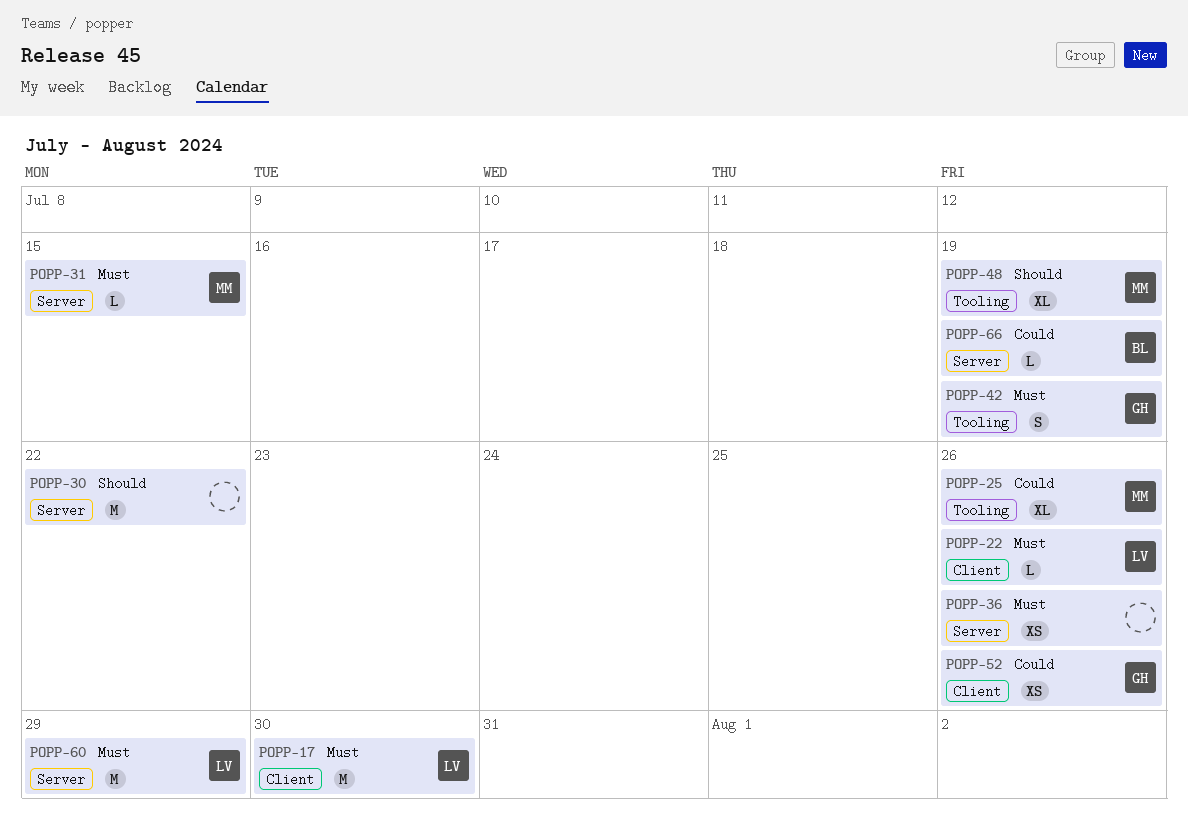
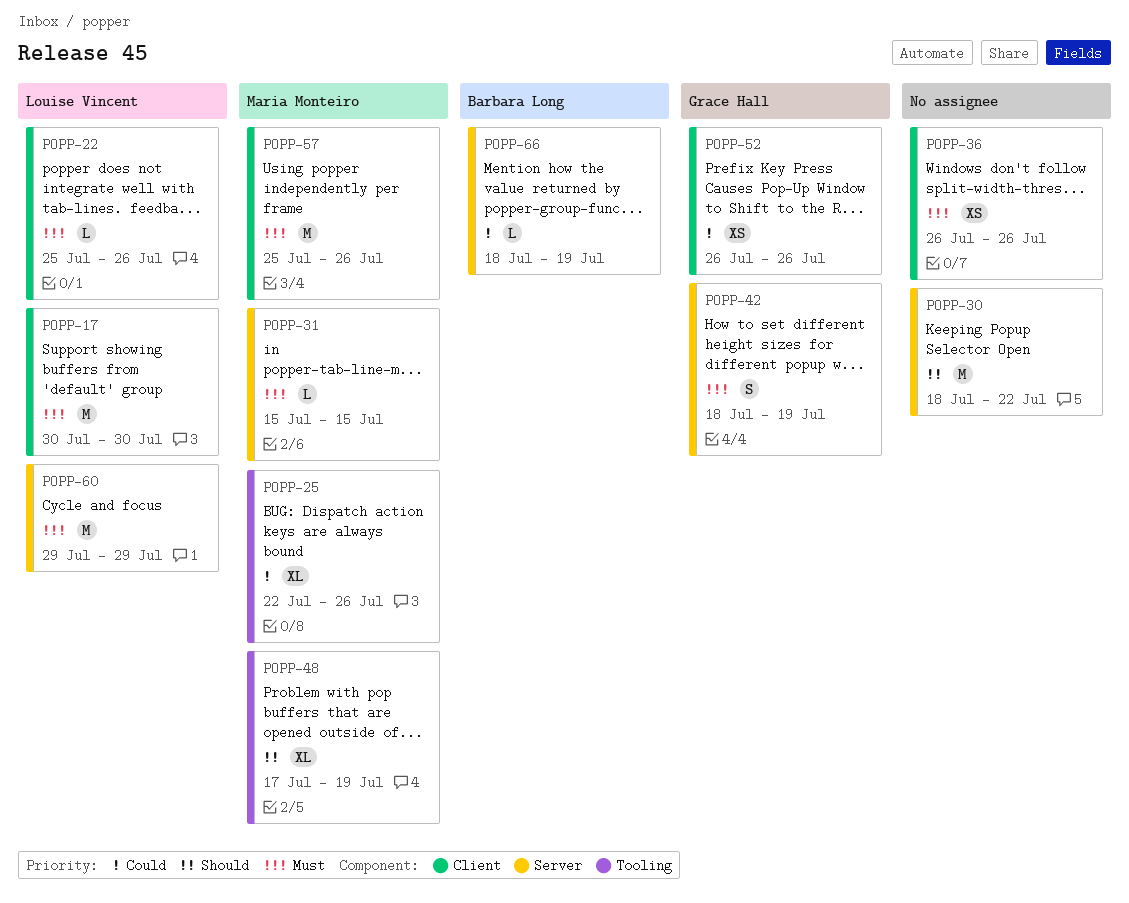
POPP-36, label: Server -> Client
POPP-42, label: Tooling -> Server
POPP-57: none -> present

